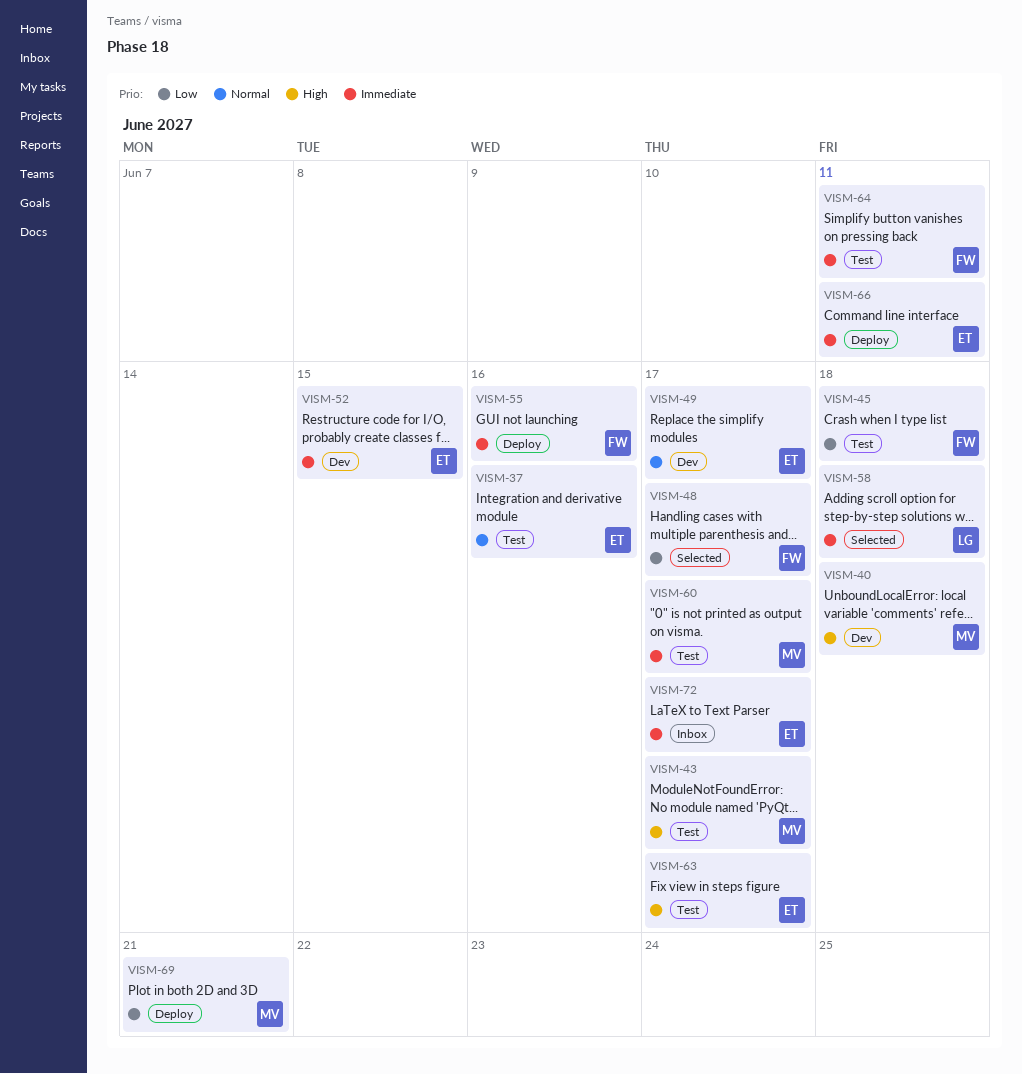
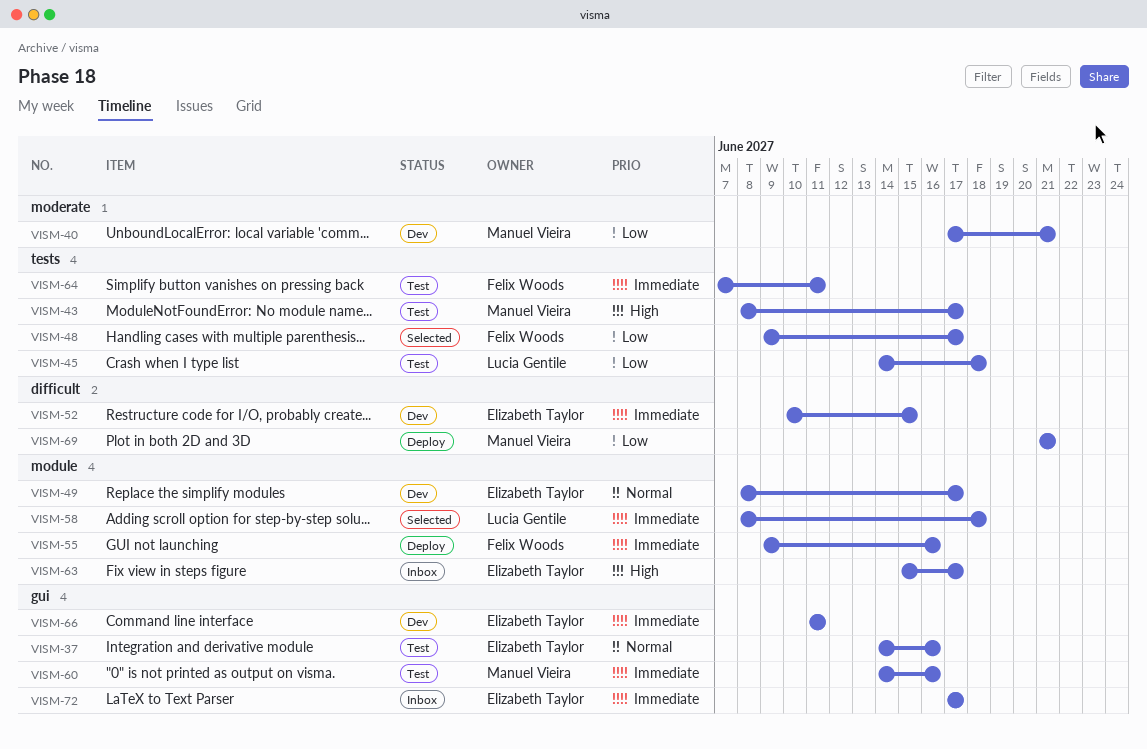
VISM-40, priority: High -> Low
VISM-40, due: Jun 18 -> Jun 21
VISM-45, owner: Felix Woods -> Lucia Gentile
VISM-60, due: Jun 17 -> Jun 16
VISM-63, status: Test -> Inbox
VISM-66, status: Deploy -> Dev

